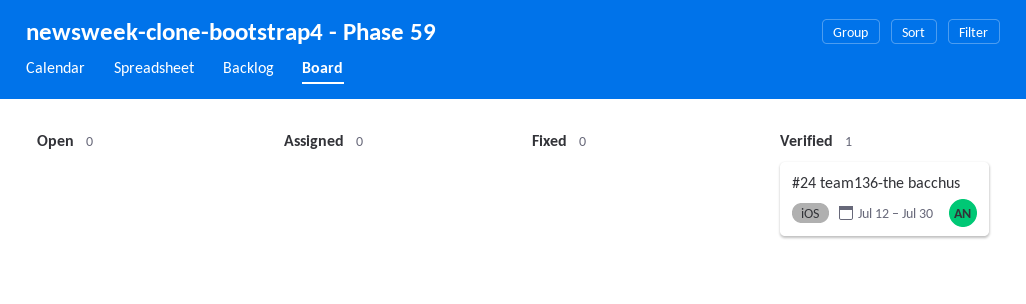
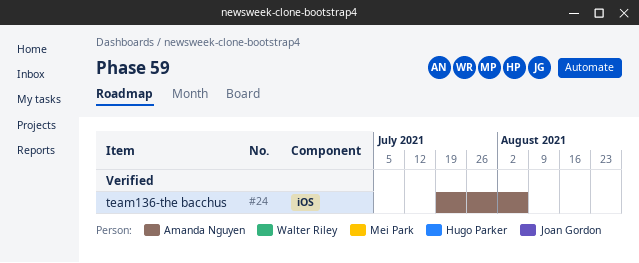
#24, start: Jul 12 -> Jul 19
#24, due: Jul 30 -> Aug 6

